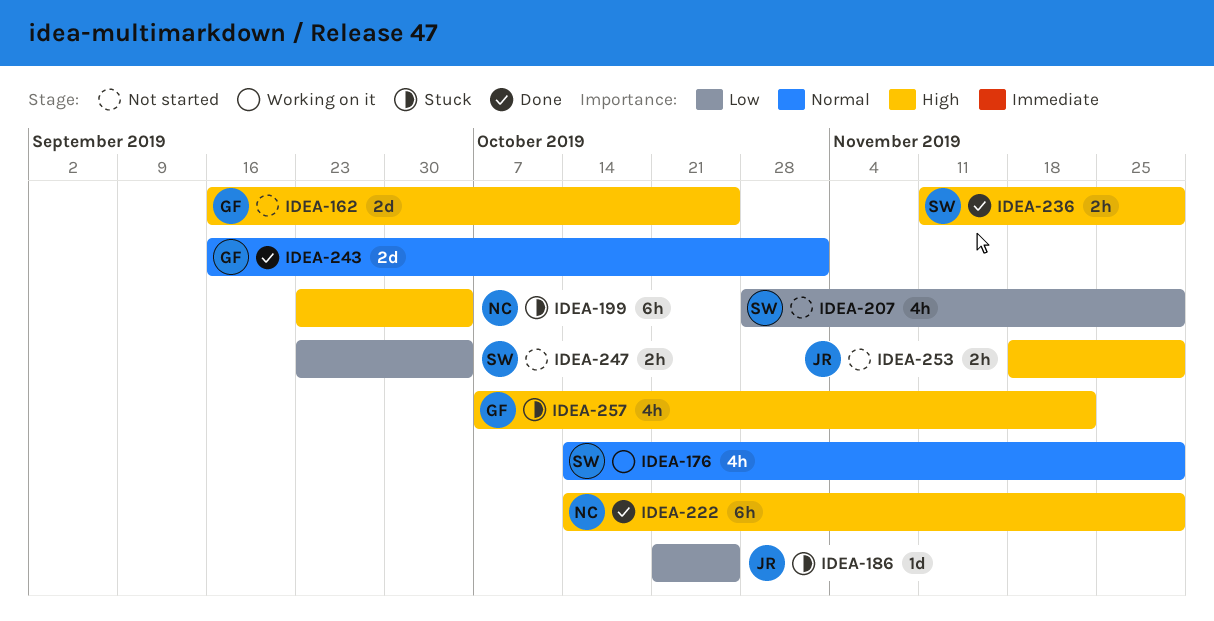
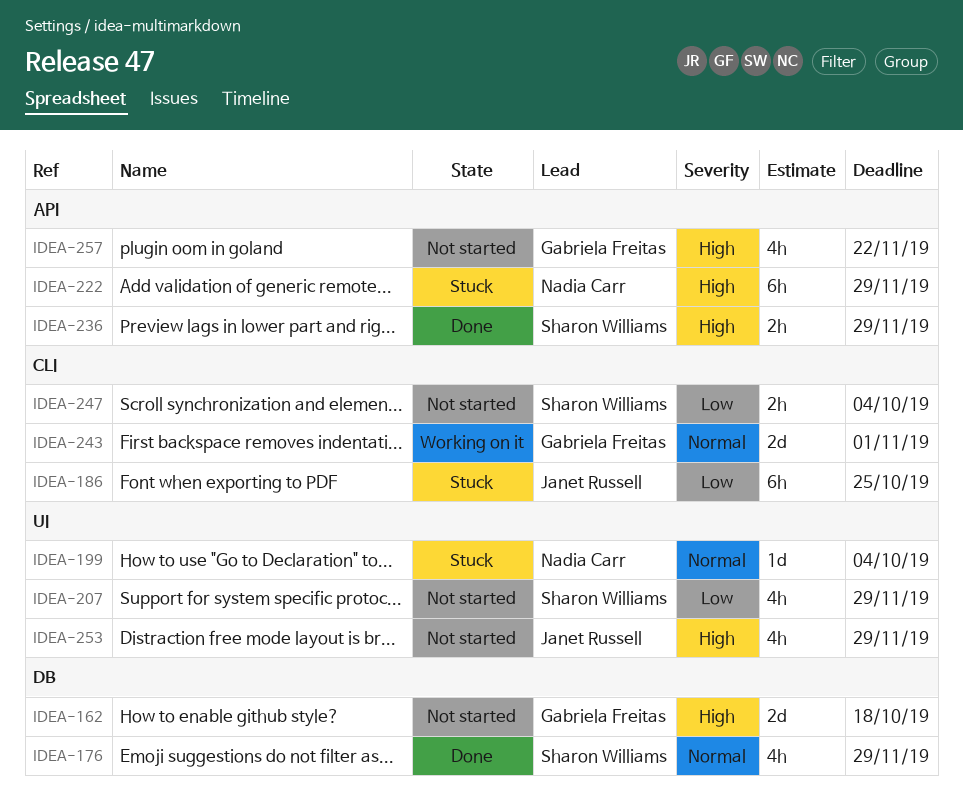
IDEA-162, due: Oct 25 -> Oct 18
IDEA-176, status: Working on it -> Done
IDEA-186, estimate: 1d -> 6h
IDEA-199, priority: High -> Normal
IDEA-199, estimate: 6h -> 1d
IDEA-222, status: Done -> Stuck
IDEA-243, status: Done -> Working on it
IDEA-253, estimate: 2h -> 4h
IDEA-257, status: Stuck -> Not started

